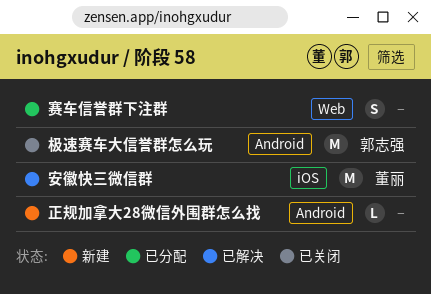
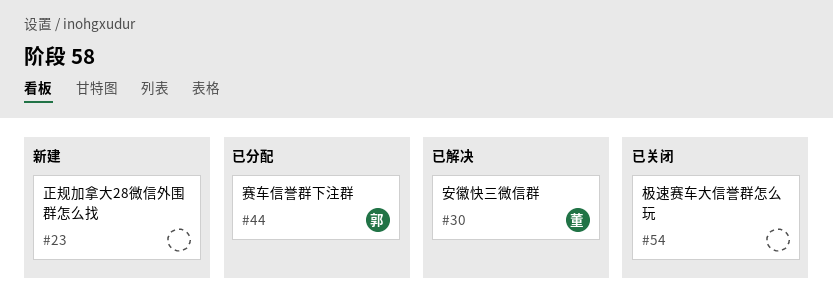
极速赛车大信誉群怎么玩, owner: 郭志强 -> none
赛车信誉群下注群, owner: none -> 郭志强

